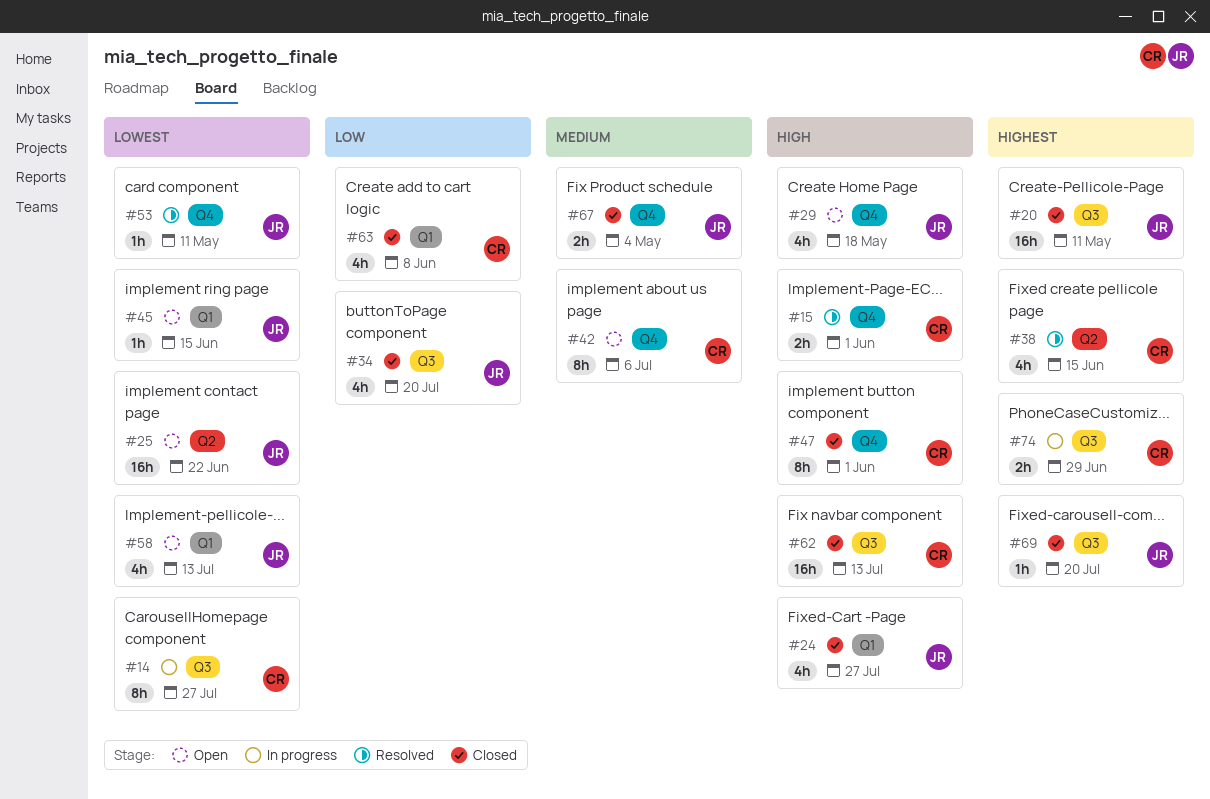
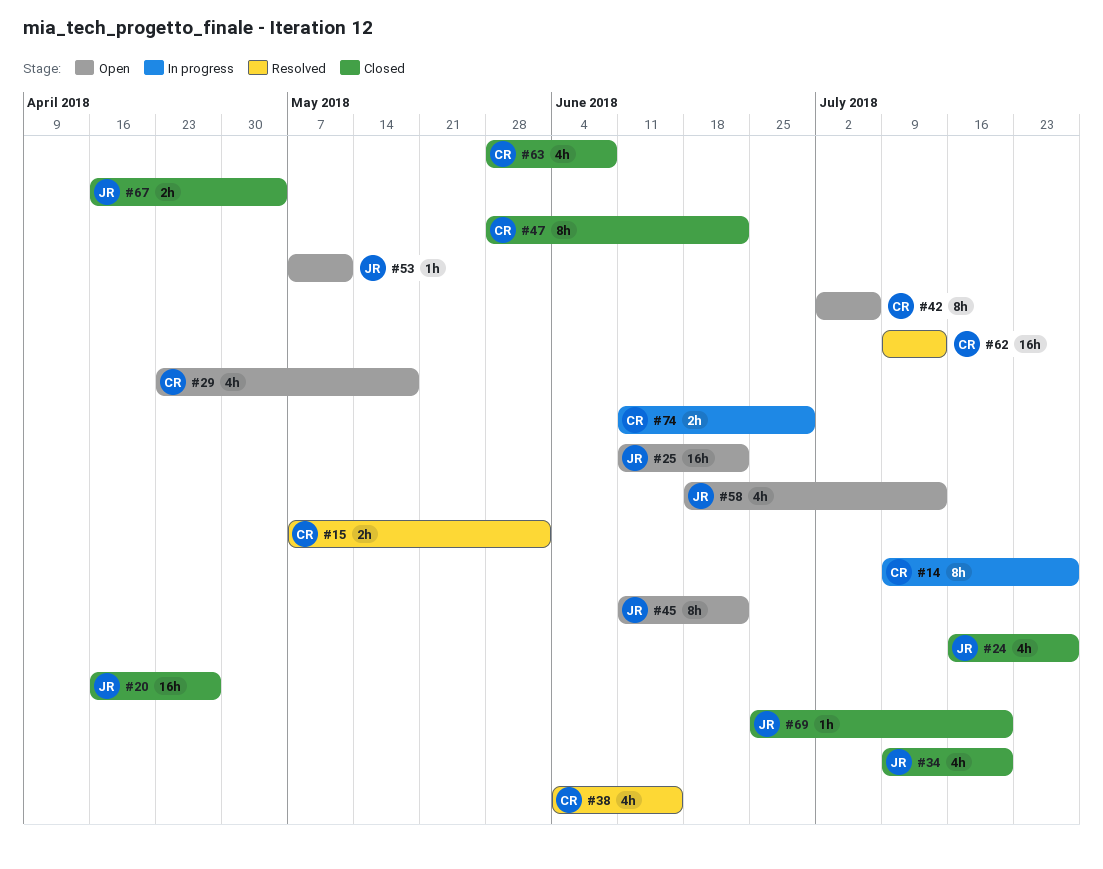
#20, due: May 11 -> Apr 27
#29, owner: JR -> CR
#45, estimate: 1h -> 8h
#45, due: Jun 15 -> Jun 22
#47, due: Jun 1 -> Jun 22
#53, status: Resolved -> Open
#62, status: Closed -> Resolved

